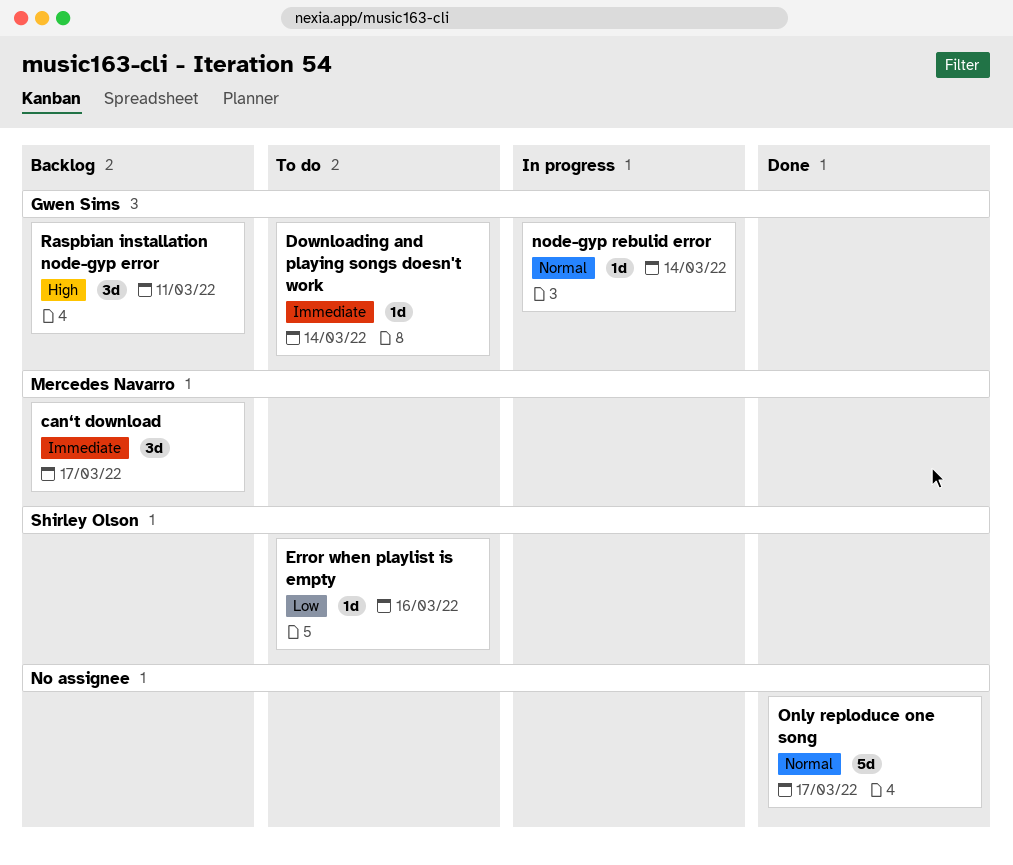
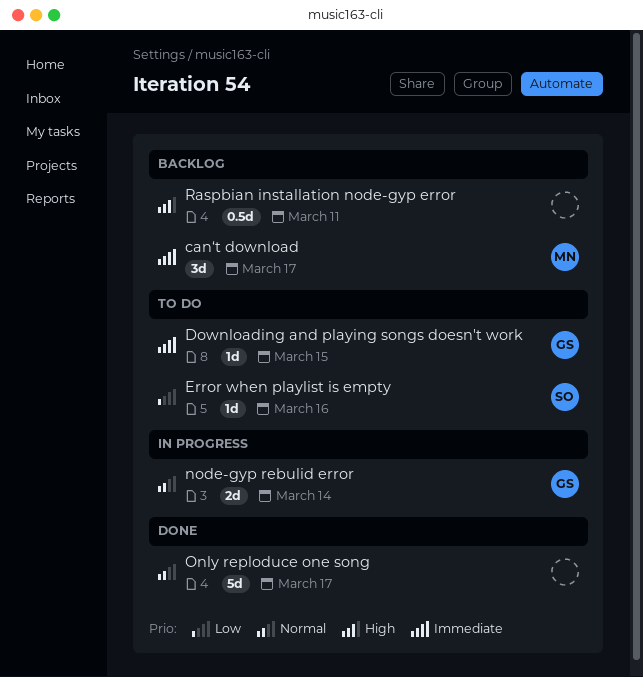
Downloading and playing songs doesn't work, due: Mar 14 -> Mar 15
node-gyp rebulid error, estimate: 1d -> 2d
Raspbian installation node-gyp error, owner: Gwen Sims -> none
Raspbian installation node-gyp error, estimate: 3d -> 0.5d

